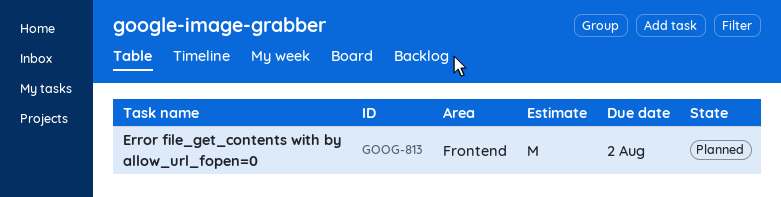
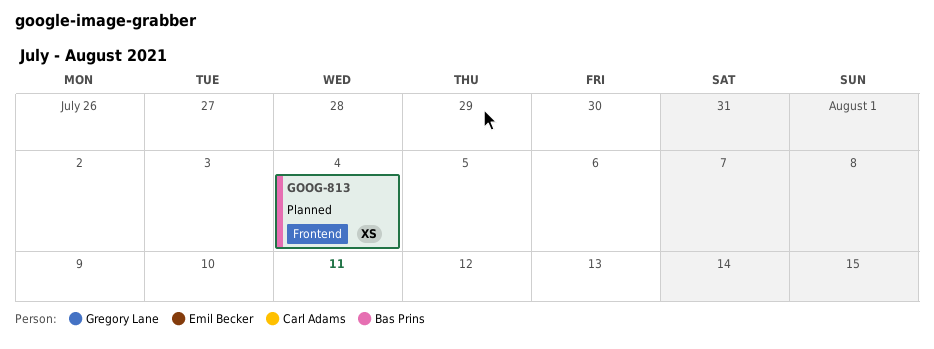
GOOG-813, estimate: M -> XS
GOOG-813, due: Aug 2 -> Aug 4

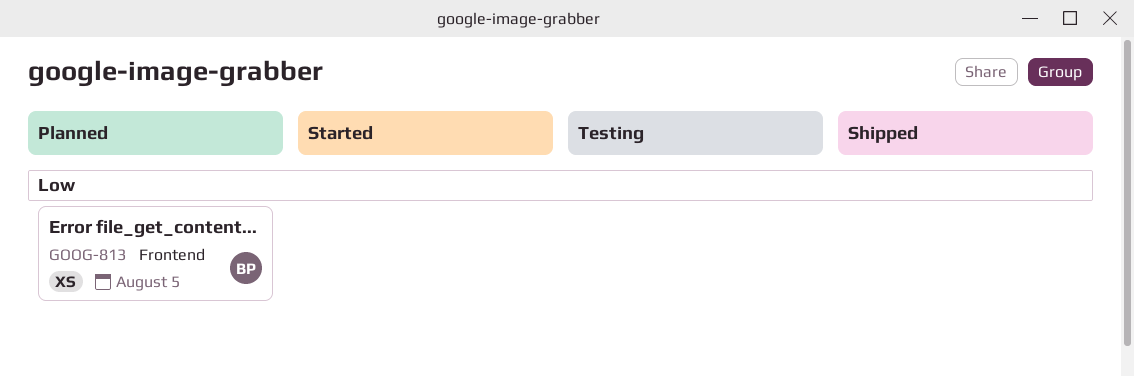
GOOG-813, due: Aug 4 -> Aug 5

